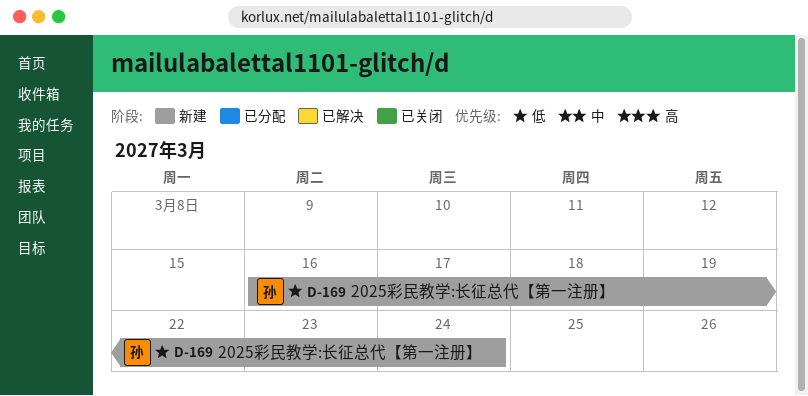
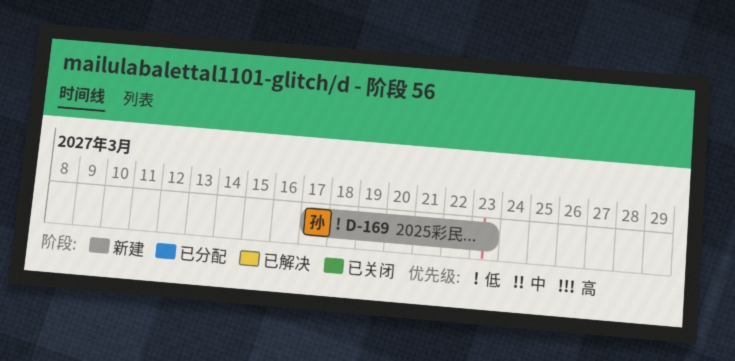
D-169, start: Mar 16 -> Mar 17
D-169, due: Mar 24 -> Mar 23

